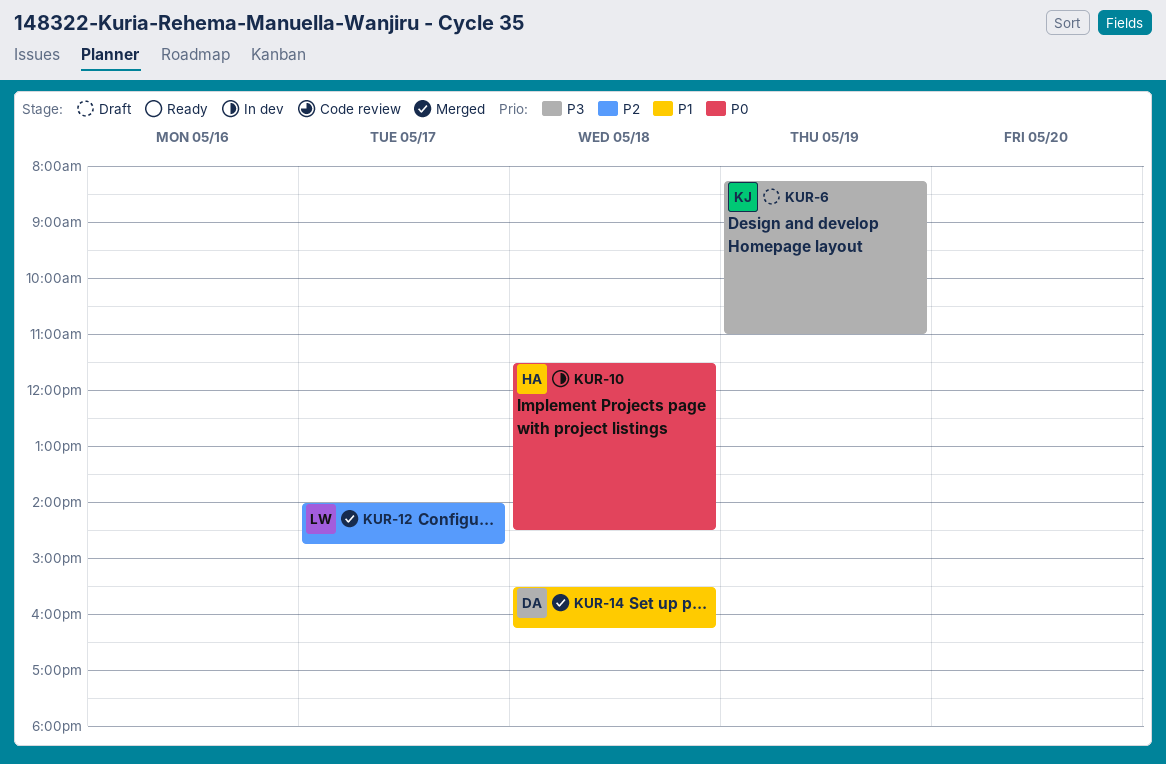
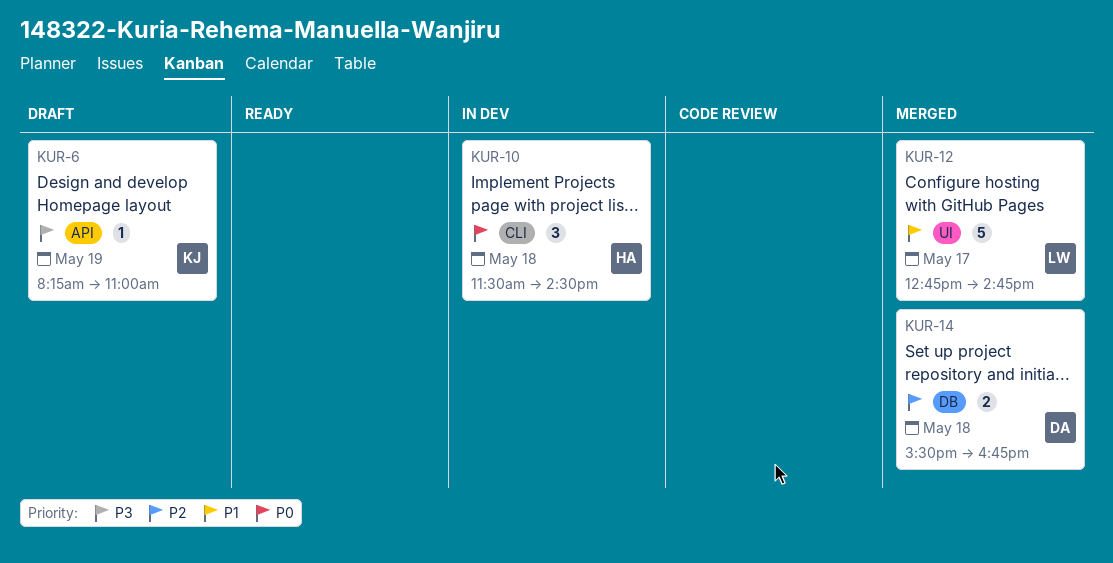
KUR-12, priority: P2 -> P1
KUR-12, begins: 14:00 -> 12:45
KUR-14, priority: P1 -> P2
KUR-14, ends: 16:15 -> 16:45

